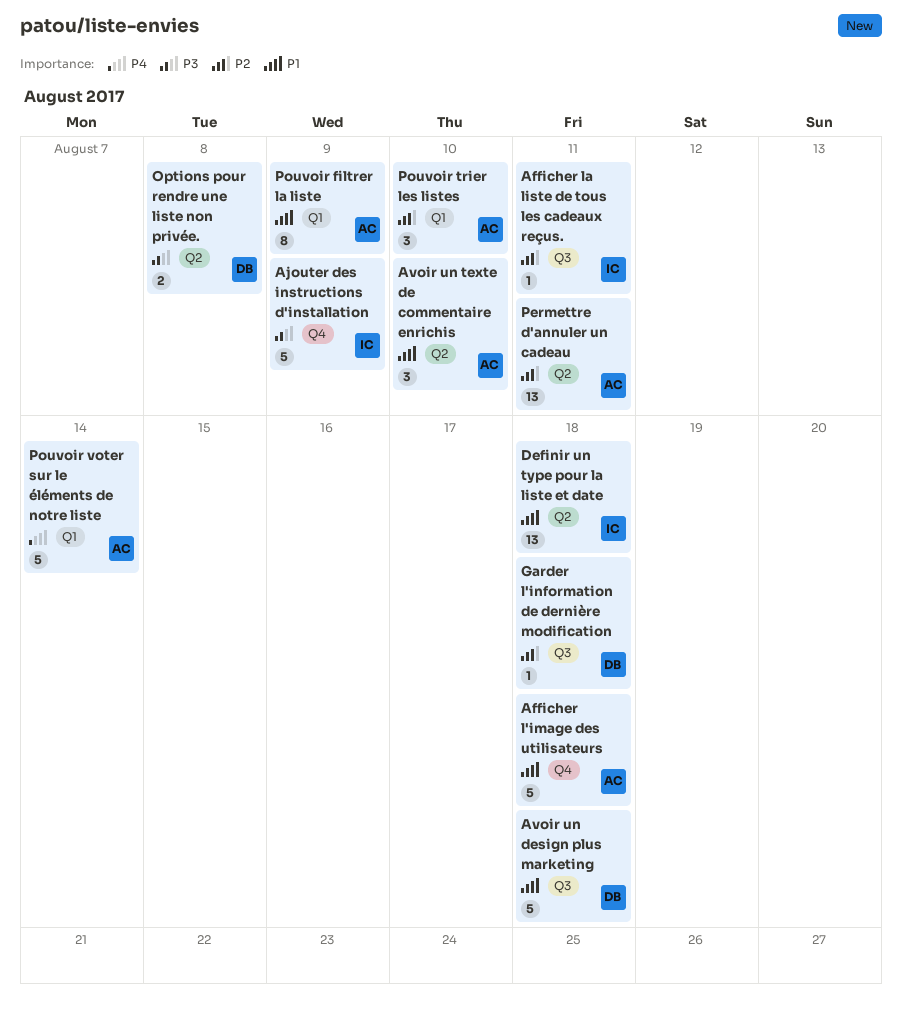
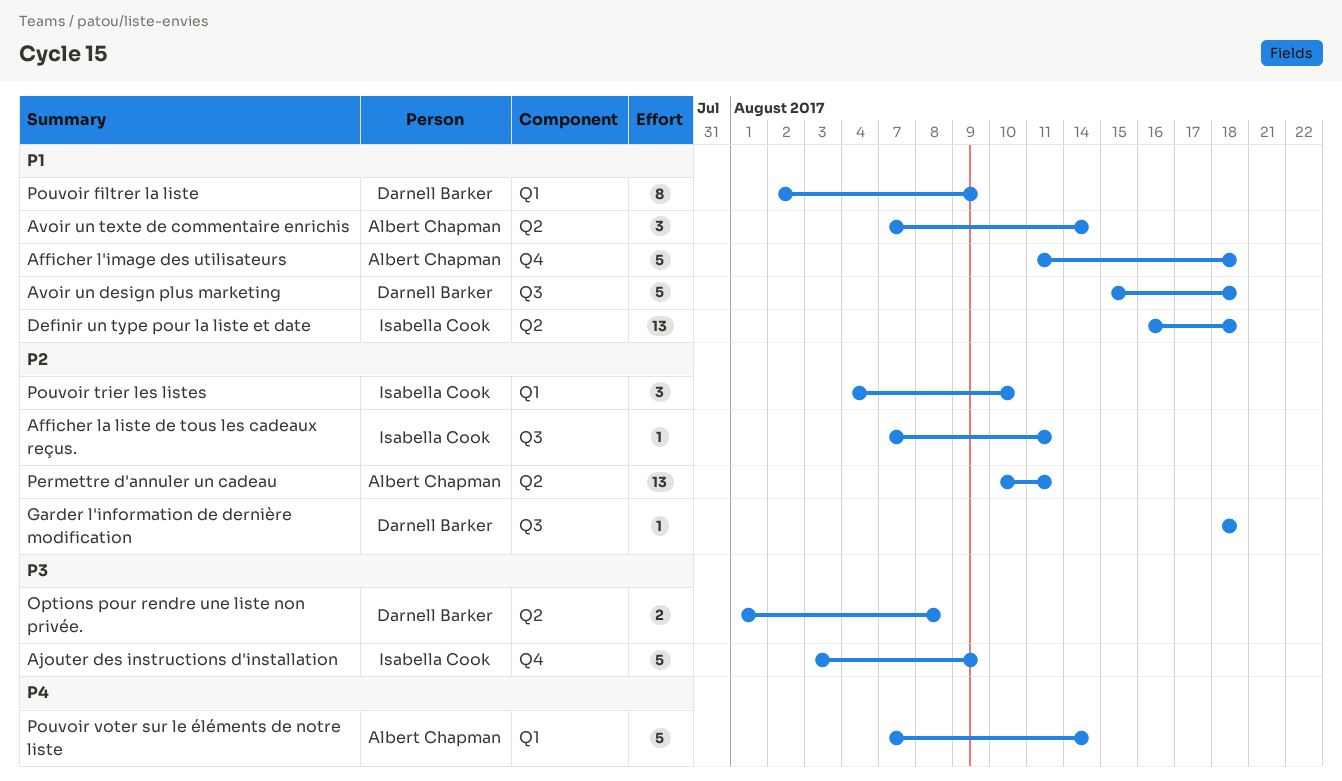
Avoir un texte de commentaire enrichis, due: Aug 10 -> Aug 14
Pouvoir filtrer la liste, owner: Albert Chapman -> Darnell Barker
Pouvoir trier les listes, owner: Albert Chapman -> Isabella Cook

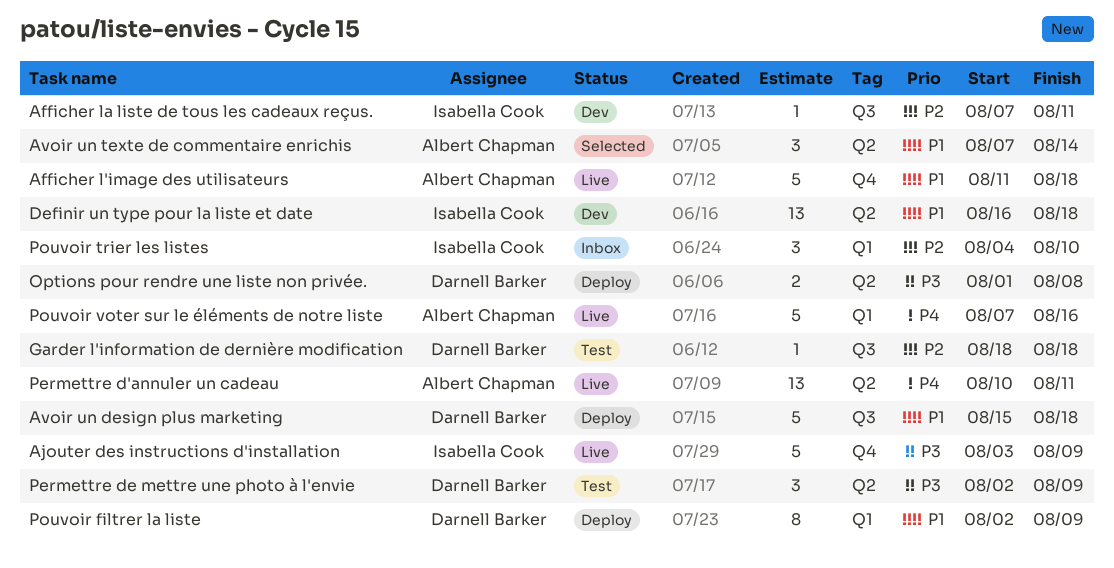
Permettre d'annuler un cadeau, priority: P2 -> P4
Permettre de mettre une photo à l'envie: none -> present
Pouvoir voter sur le éléments de notre liste, due: Aug 14 -> Aug 16

